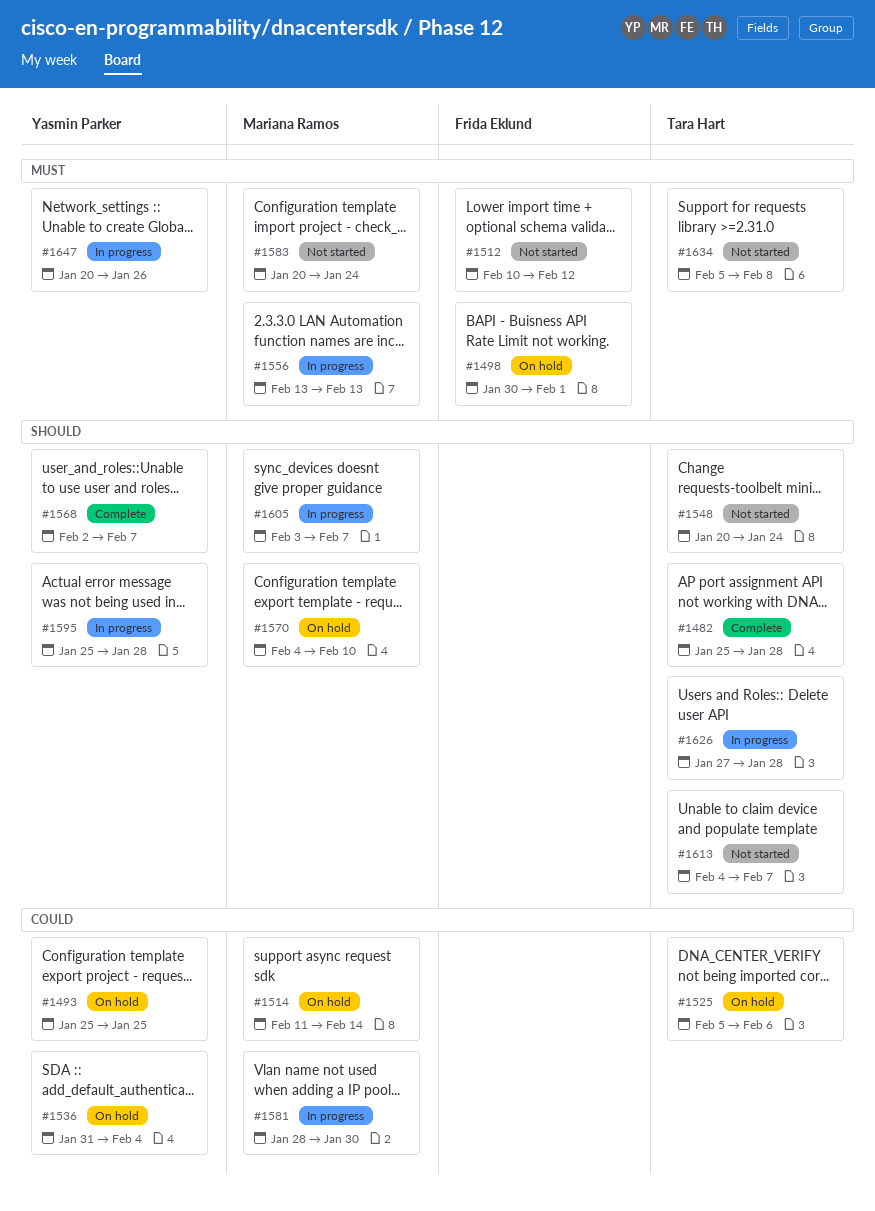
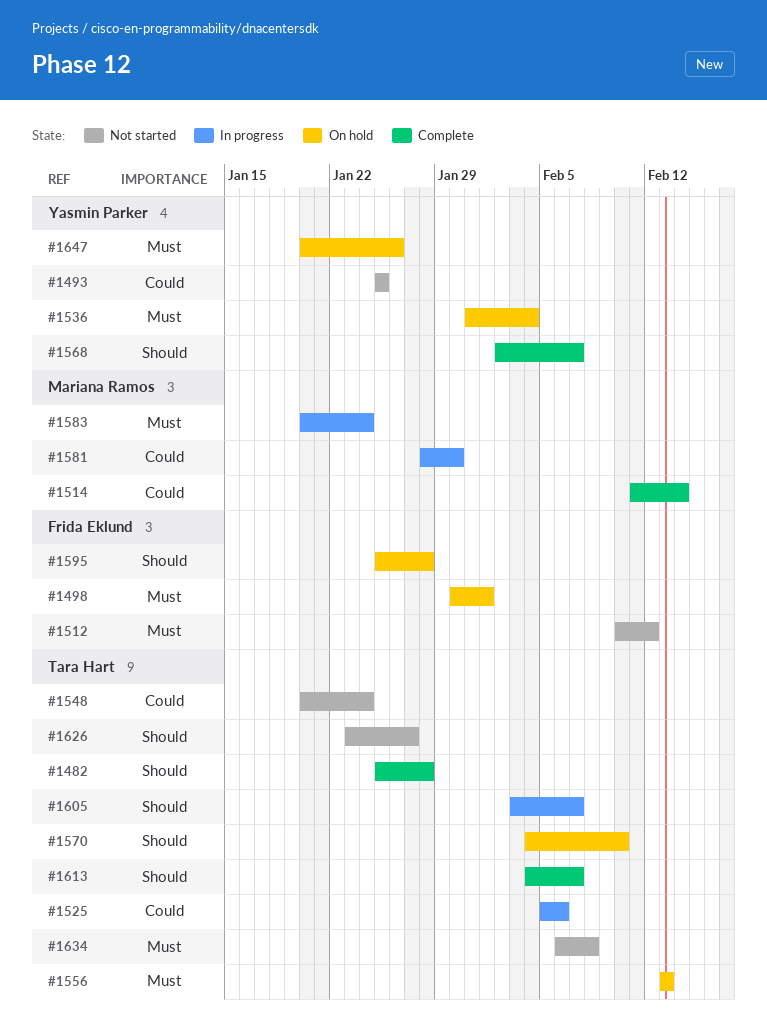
#1493, status: On hold -> Not started
#1514, status: On hold -> Complete
#1525, status: On hold -> In progress
#1536, priority: Could -> Must
#1548, priority: Should -> Could
#1556, status: In progress -> On hold
#1556, owner: Mariana Ramos -> Tara Hart
#1570, owner: Mariana Ramos -> Tara Hart
#1583, status: Not started -> In progress
#1595, status: In progress -> On hold
#1595, owner: Yasmin Parker -> Frida Eklund
#1605, owner: Mariana Ramos -> Tara Hart
#1613, status: Not started -> Complete
#1626, status: In progress -> Not started
#1626, start: Jan 27 -> Jan 23
#1626, due: Jan 28 -> Jan 27
#1634, start: Feb 5 -> Feb 6
#1647, status: In progress -> On hold

